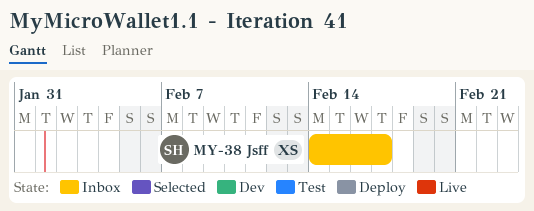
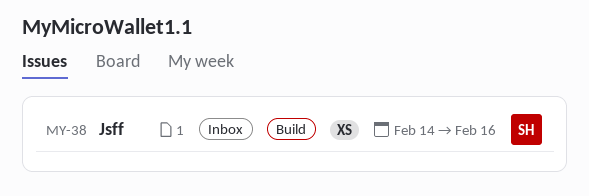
MY-38, due: Feb 17 -> Feb 16

